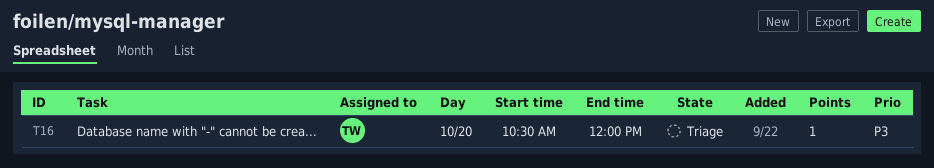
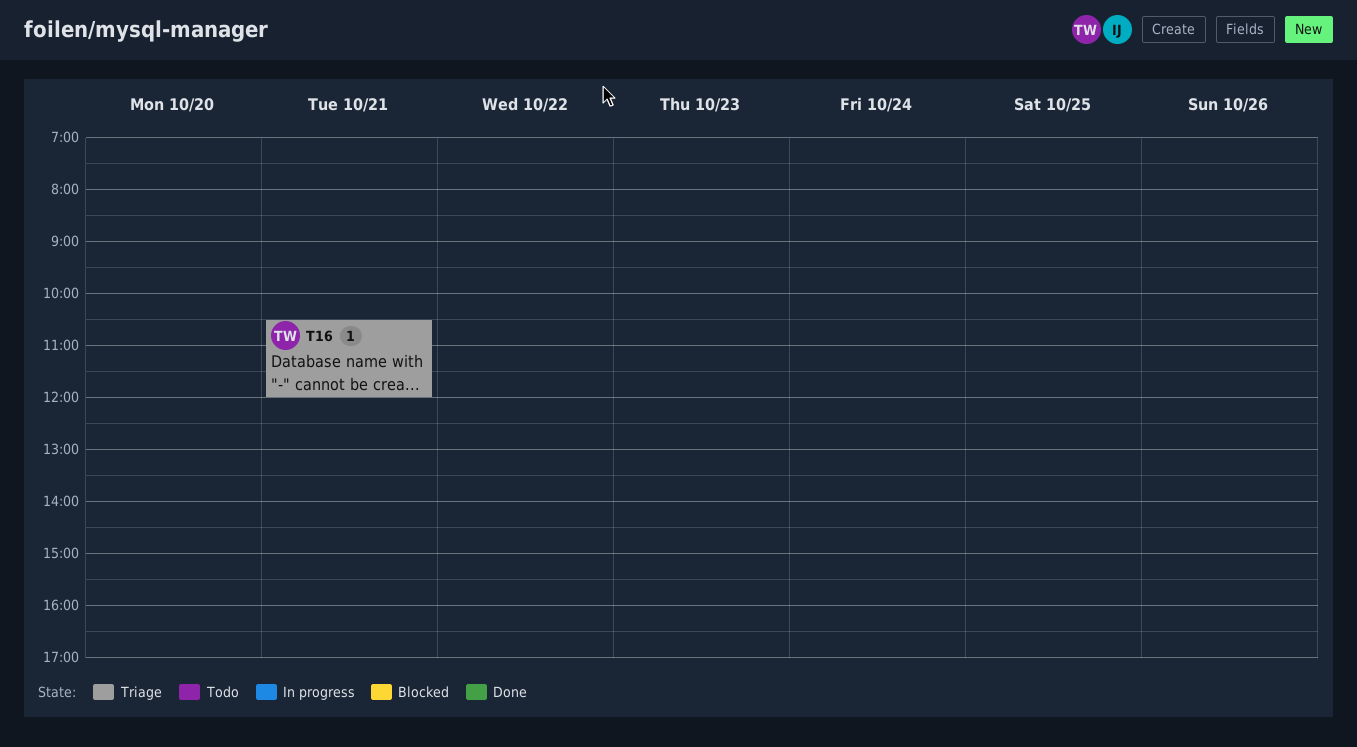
T16, day: Oct 20 -> Oct 21

